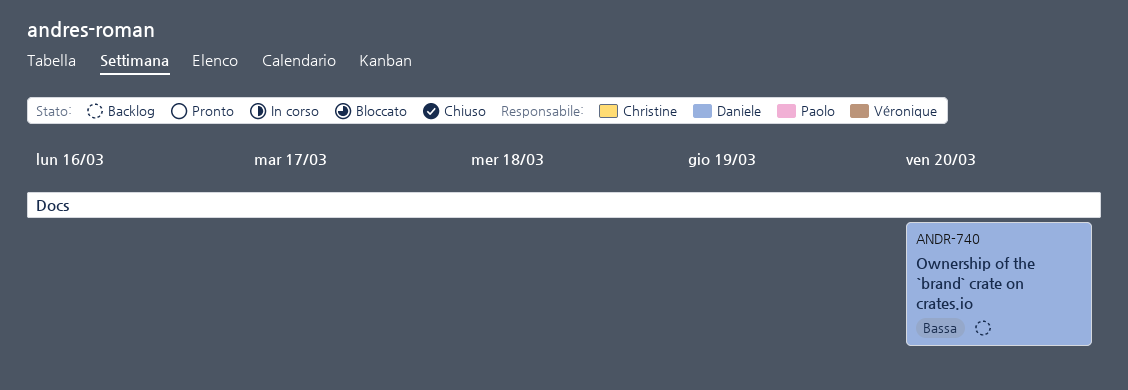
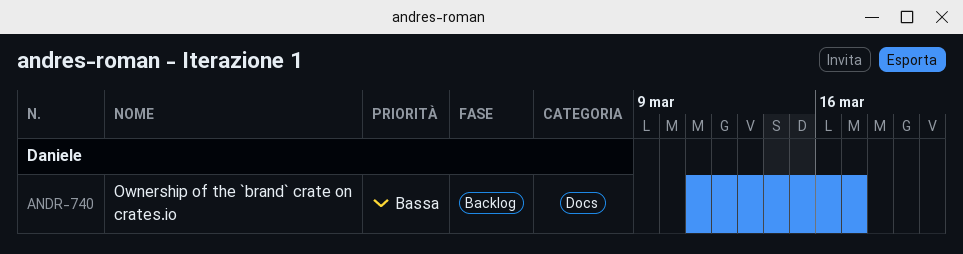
ANDR-740, due: Mar 20 -> Mar 17

